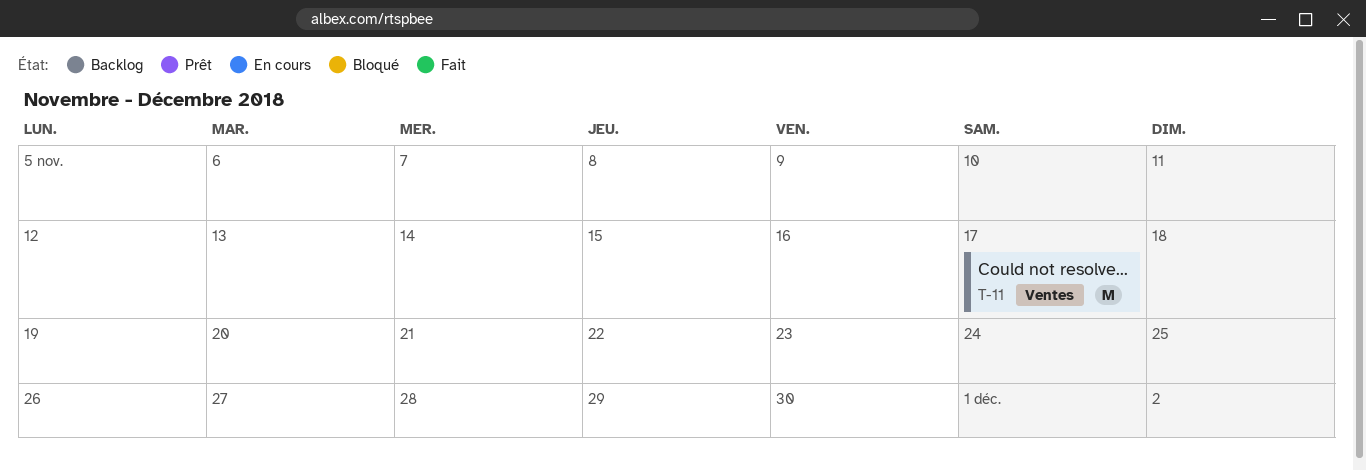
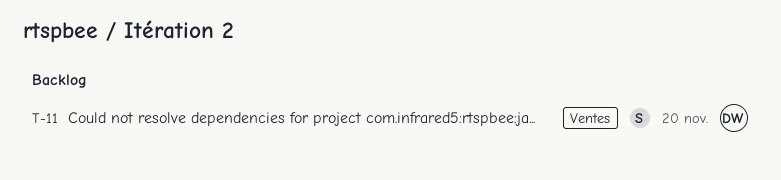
T-11, estimate: M -> S
T-11, due: Nov 17 -> Nov 20

